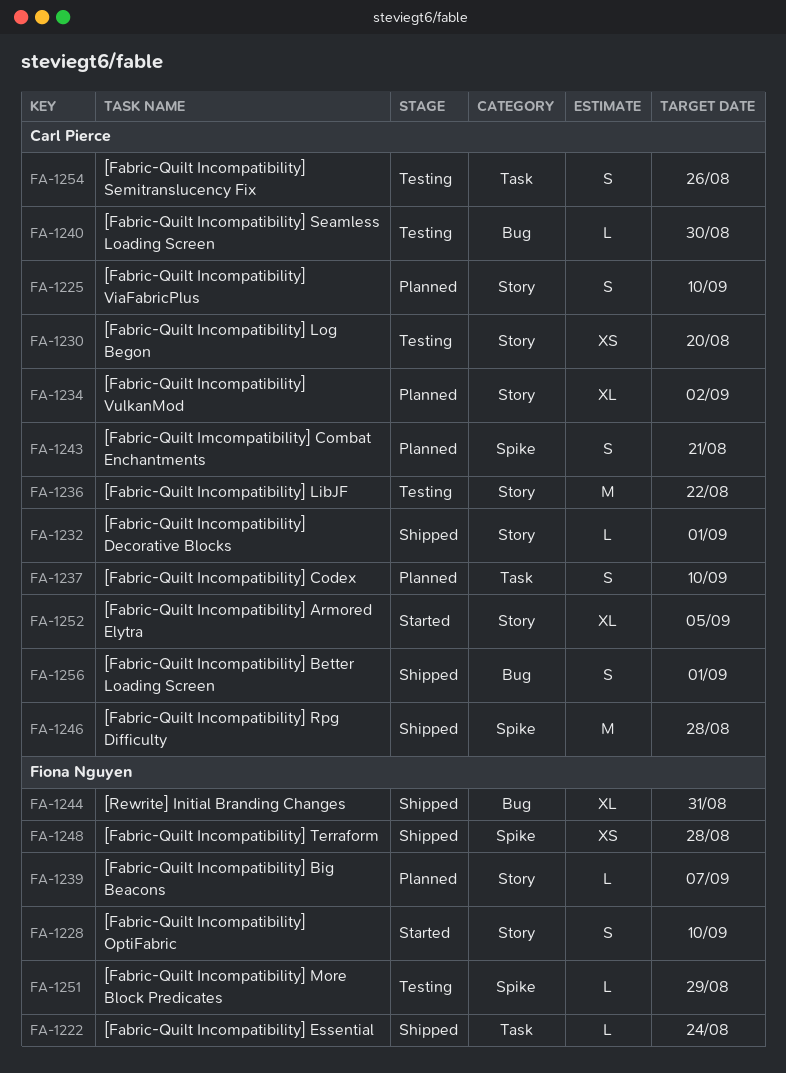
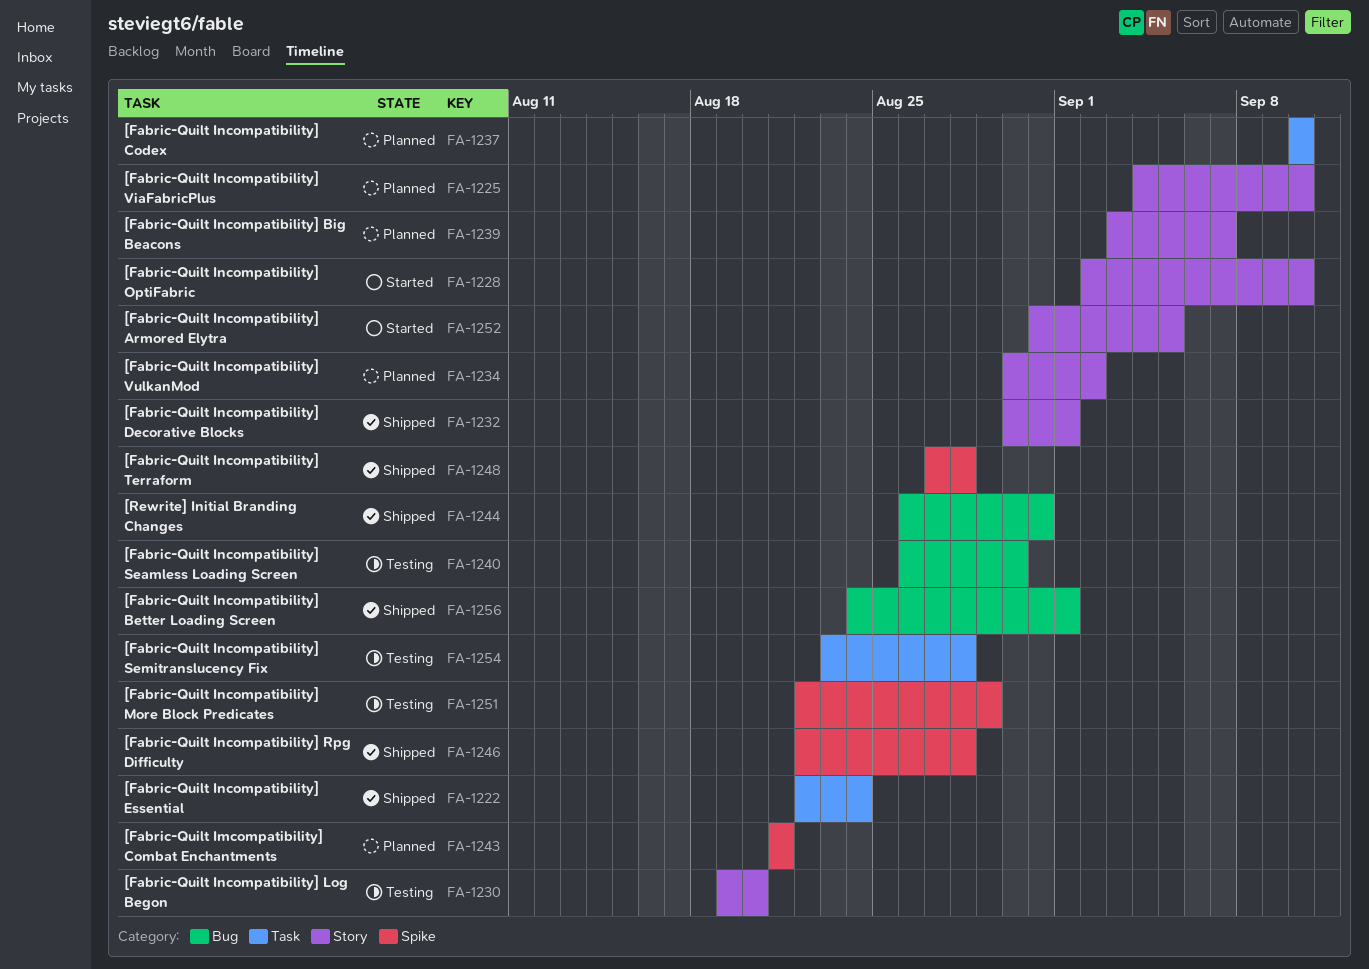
FA-1236: present -> none
FA-1254, due: Aug 26 -> Aug 28

